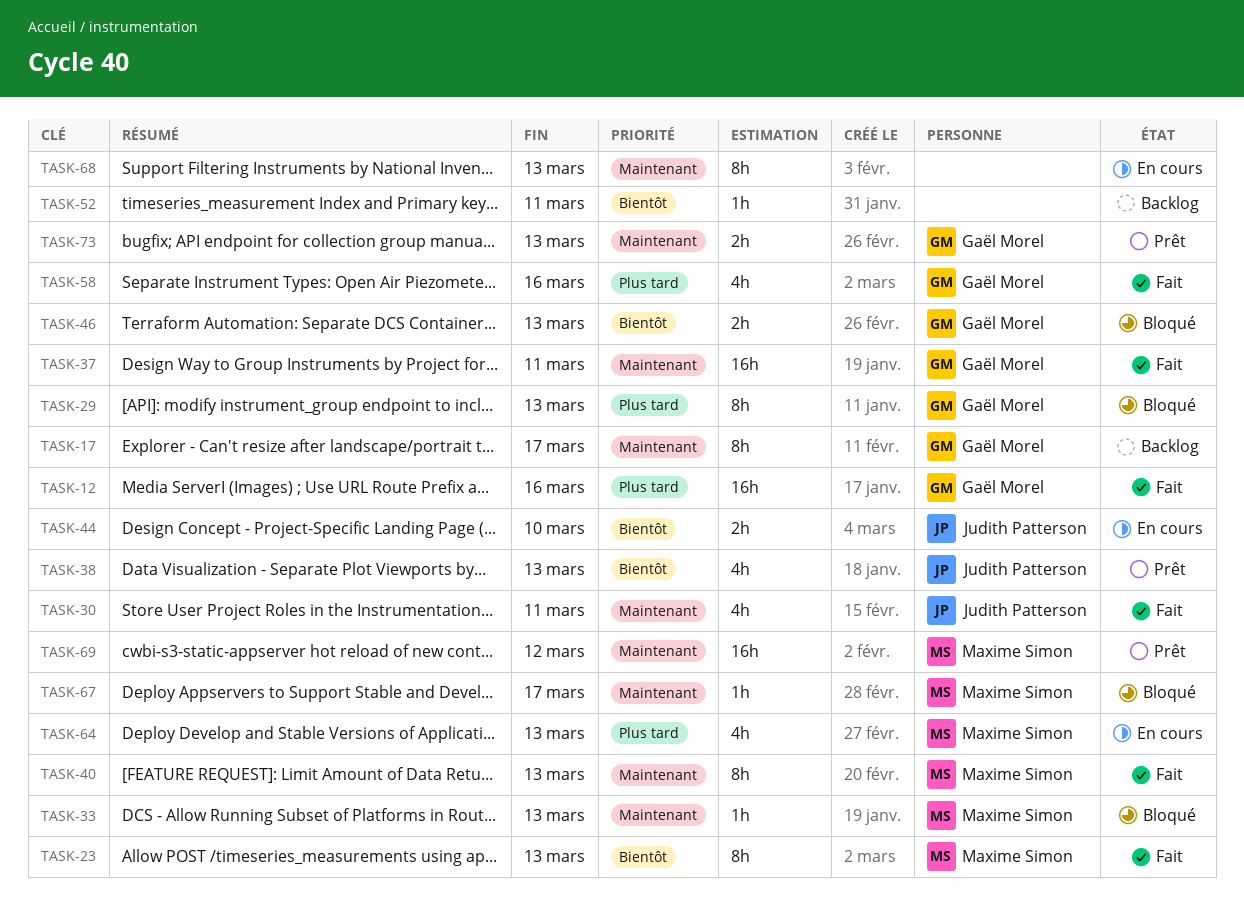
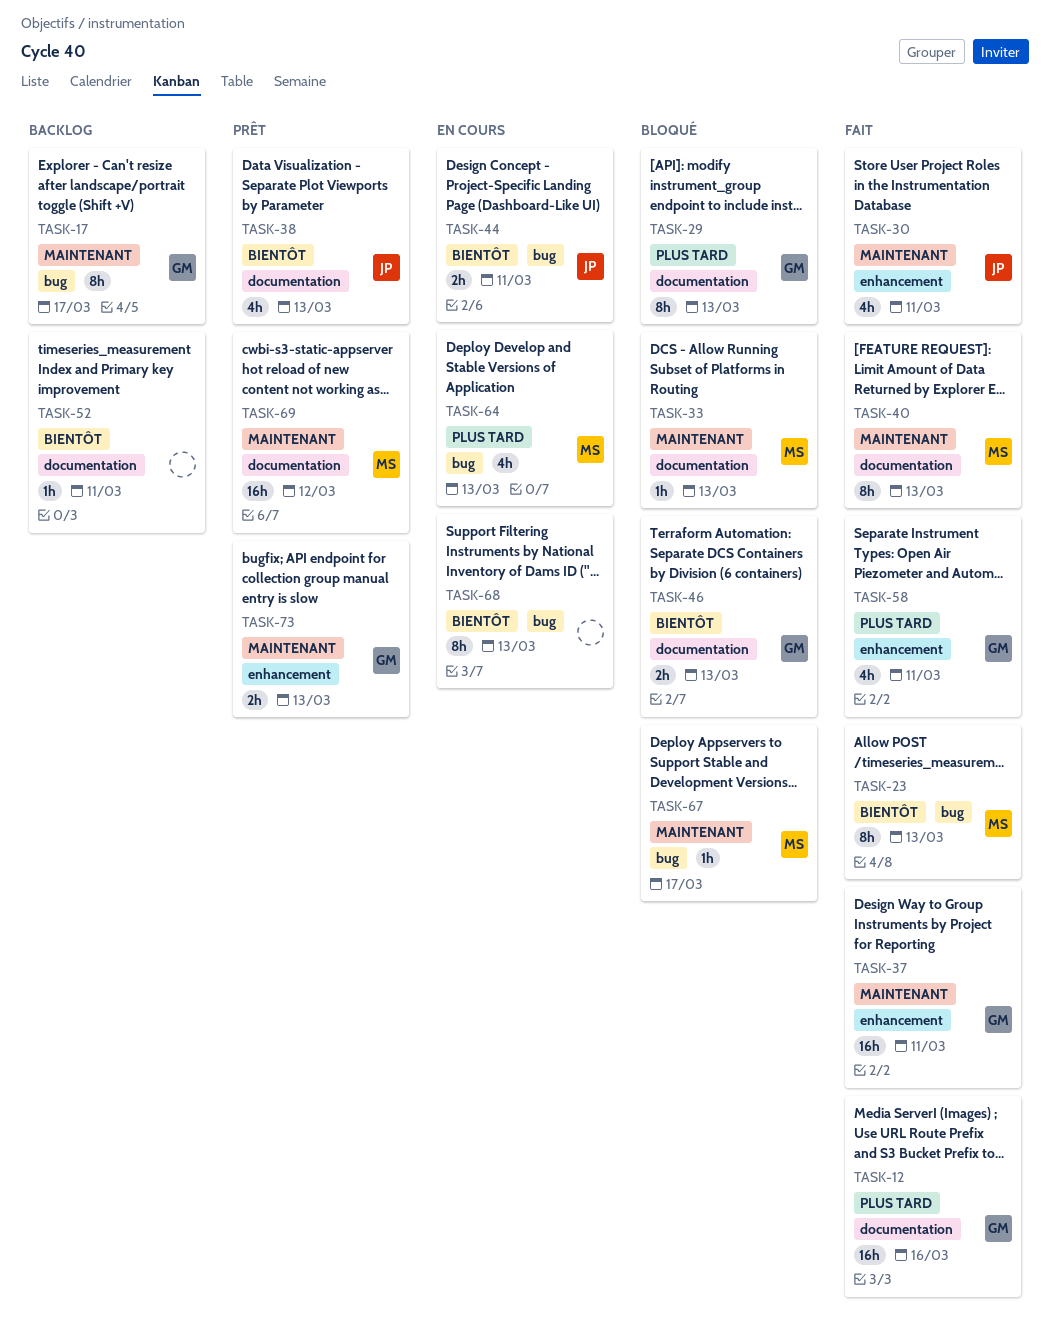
TASK-44, due: Mar 10 -> Mar 11
TASK-58, due: Mar 16 -> Mar 11
TASK-68, priority: Maintenant -> Bientôt

